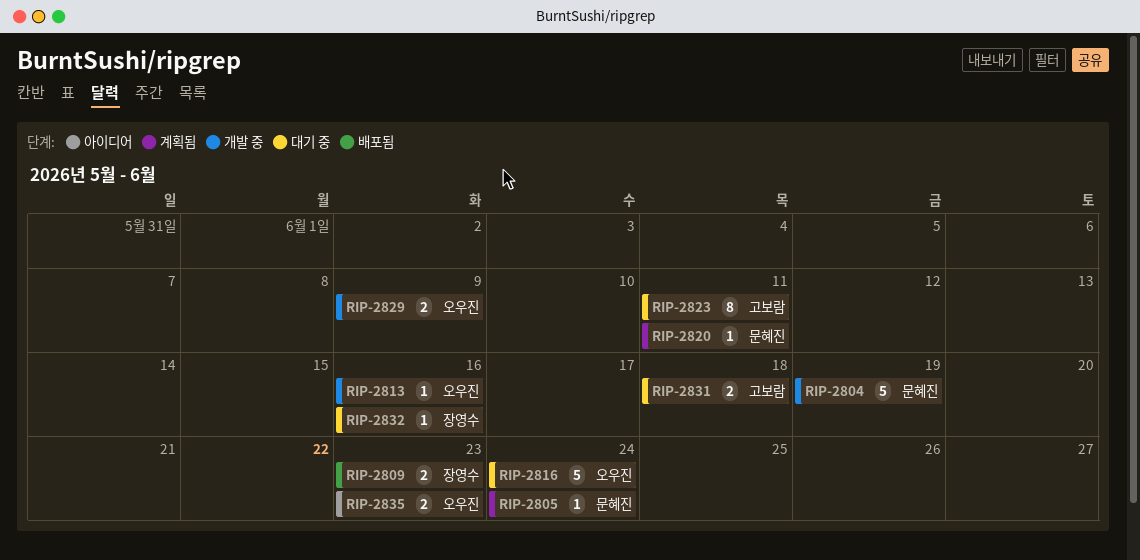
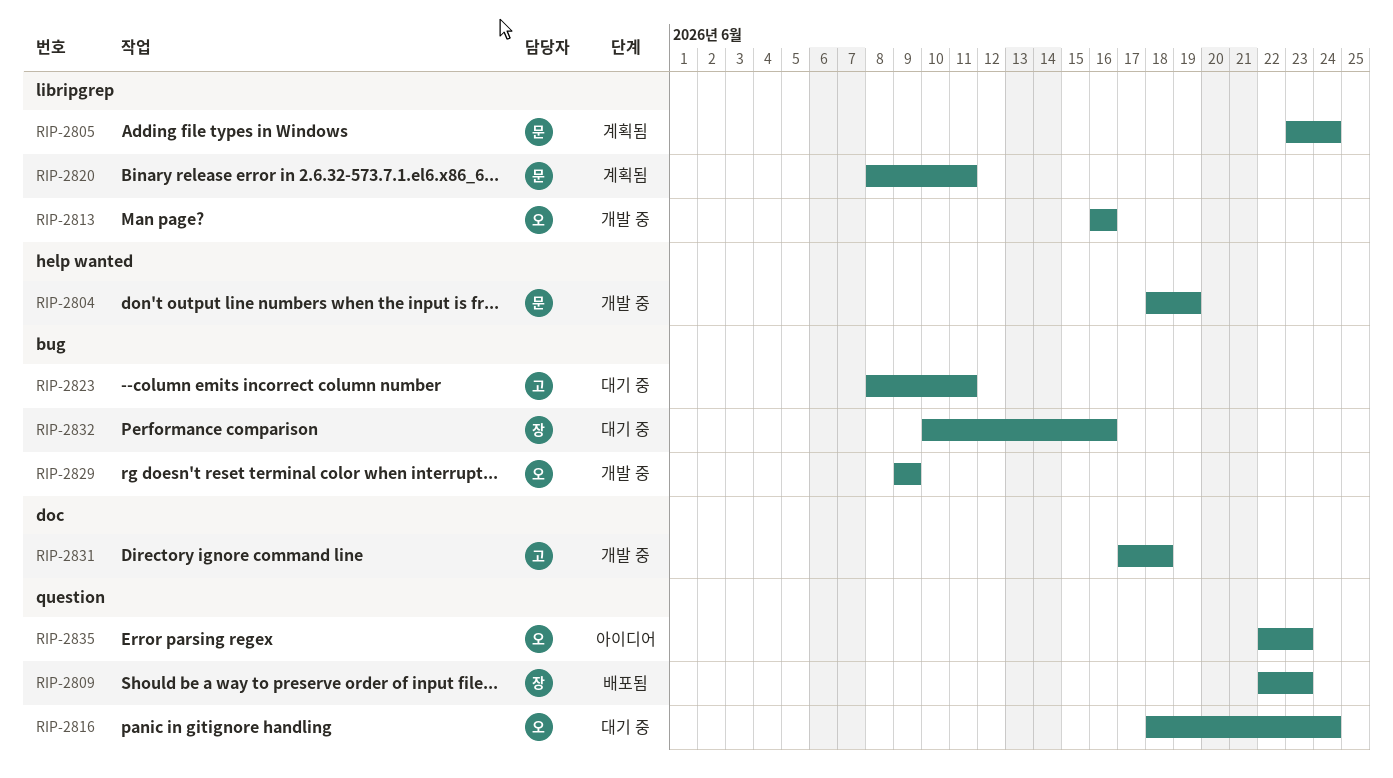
RIP-2831, status: 대기 중 -> 개발 중

